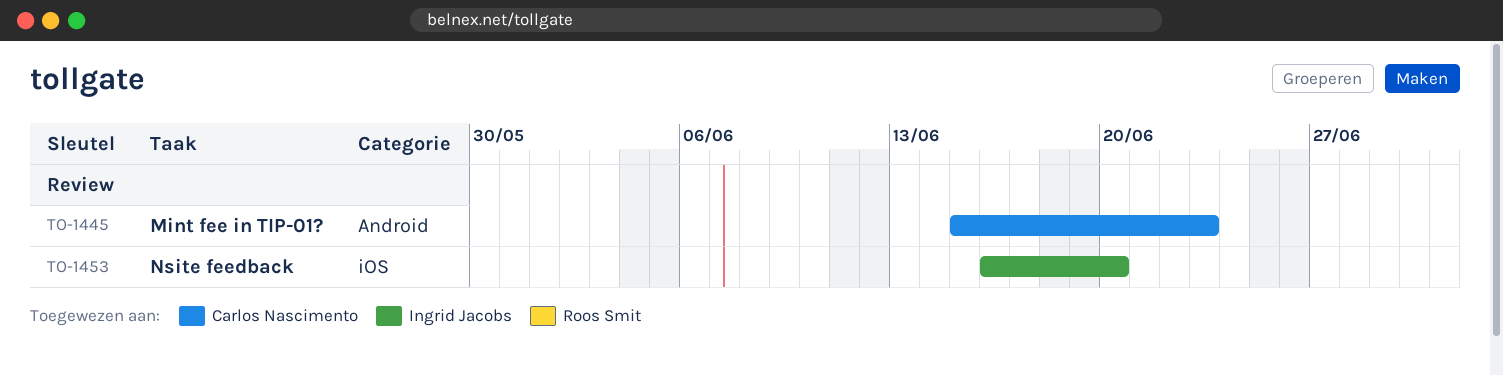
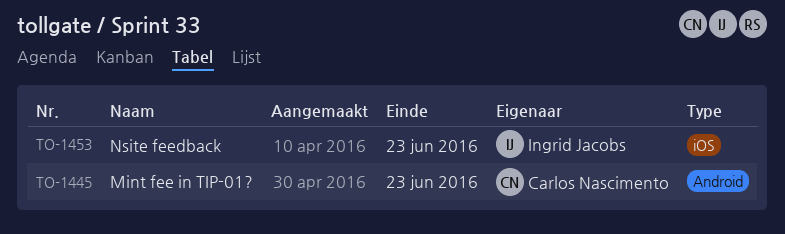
TO-1453, due: Jun 20 -> Jun 23

